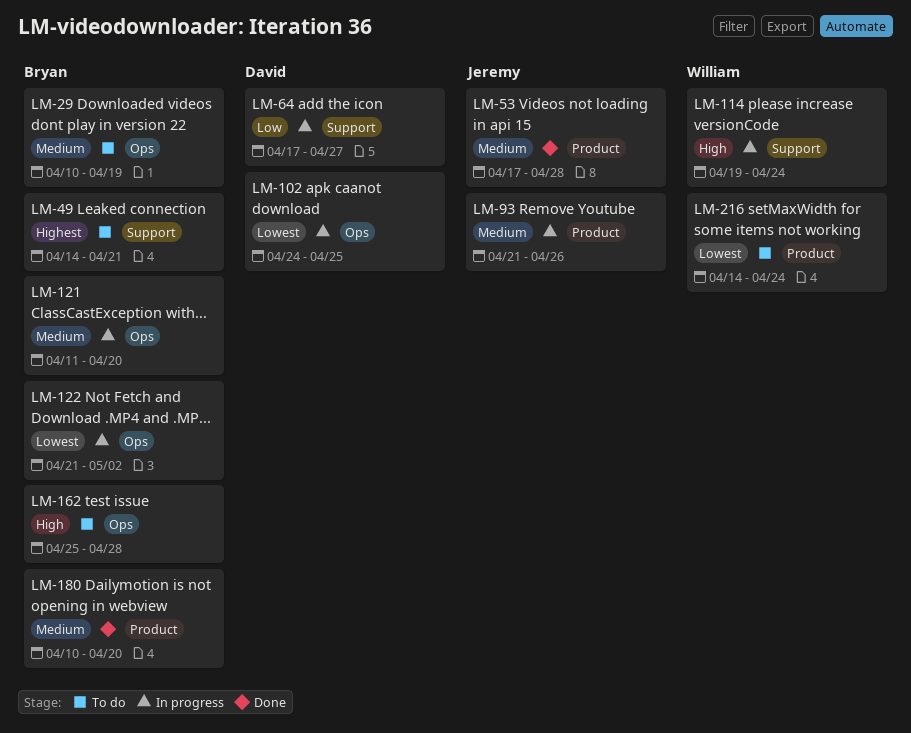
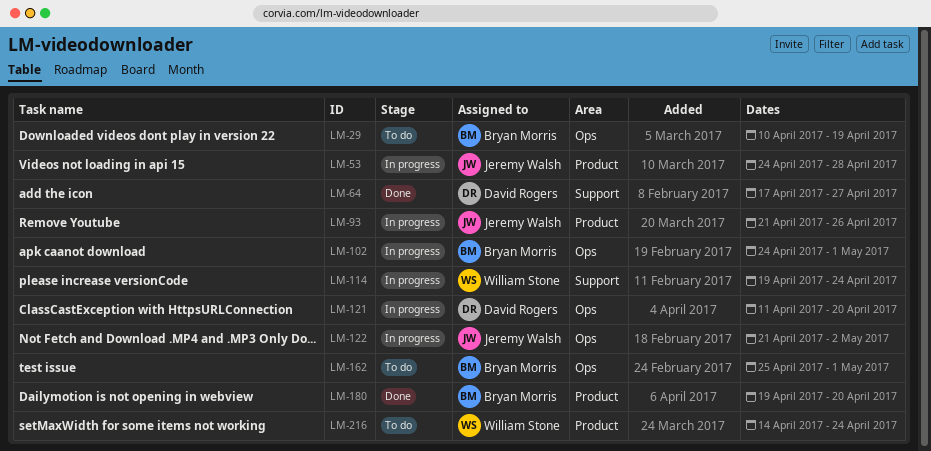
LM-49: present -> none
LM-53, status: Done -> In progress
LM-53, start: Apr 17 -> Apr 24
LM-64, status: In progress -> Done
LM-102, owner: David Rogers -> Bryan Morris
LM-102, due: Apr 25 -> May 1
LM-121, owner: Bryan Morris -> David Rogers
LM-122, owner: Bryan Morris -> Jeremy Walsh
LM-162, due: Apr 28 -> May 1
LM-180, start: Apr 10 -> Apr 19

